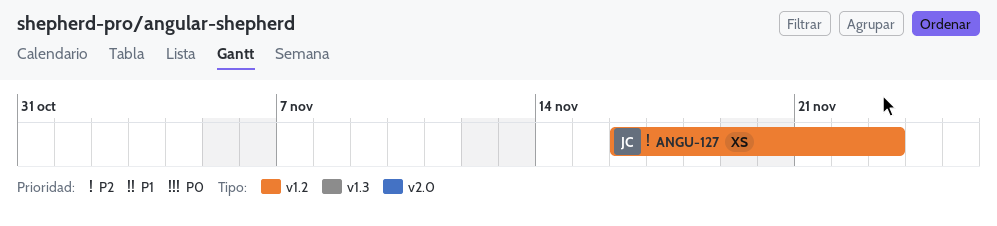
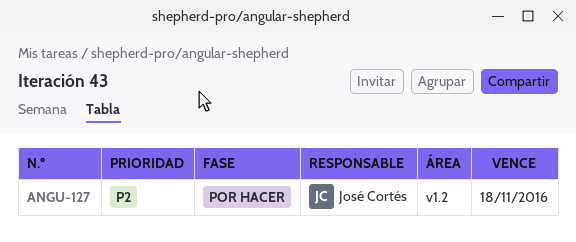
ANGU-127, due: Nov 23 -> Nov 18

